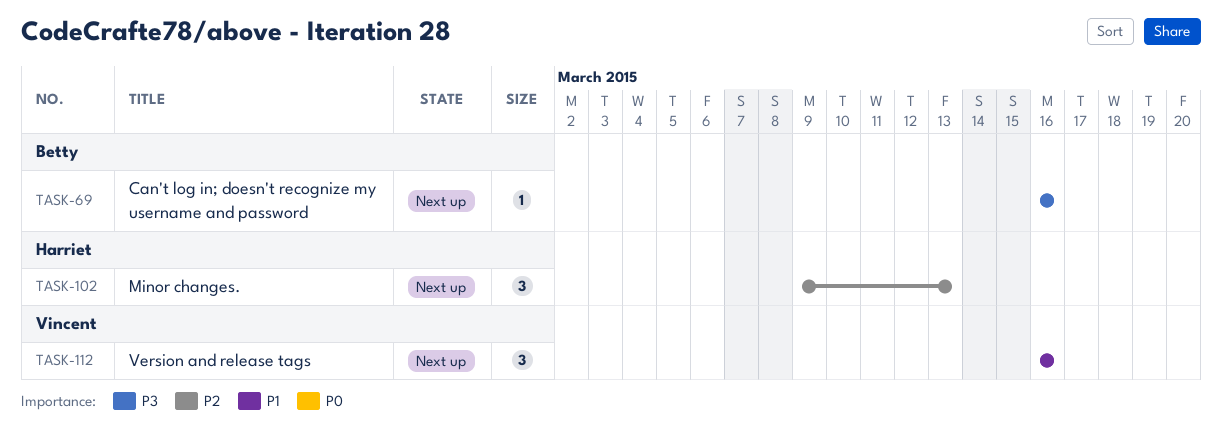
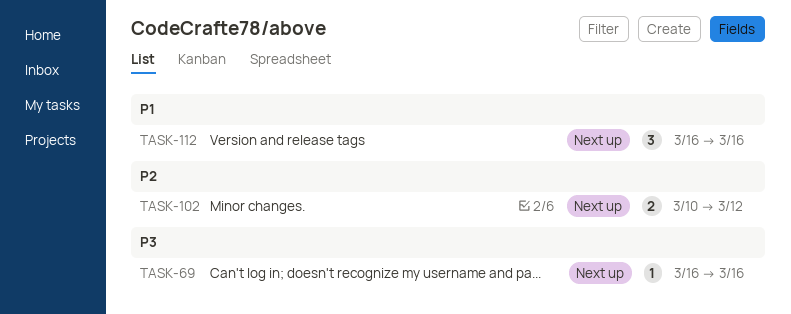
TASK-102, estimate: 3 -> 2
TASK-102, start: Mar 9 -> Mar 10
TASK-102, due: Mar 13 -> Mar 12

